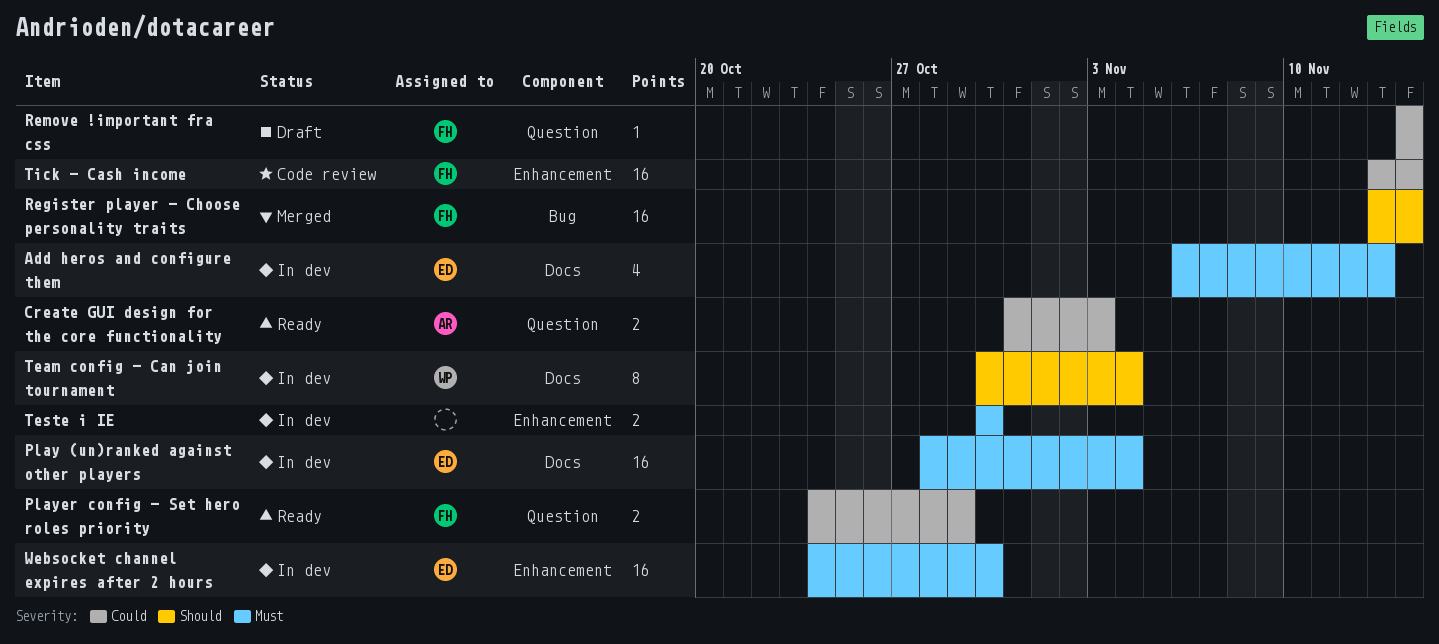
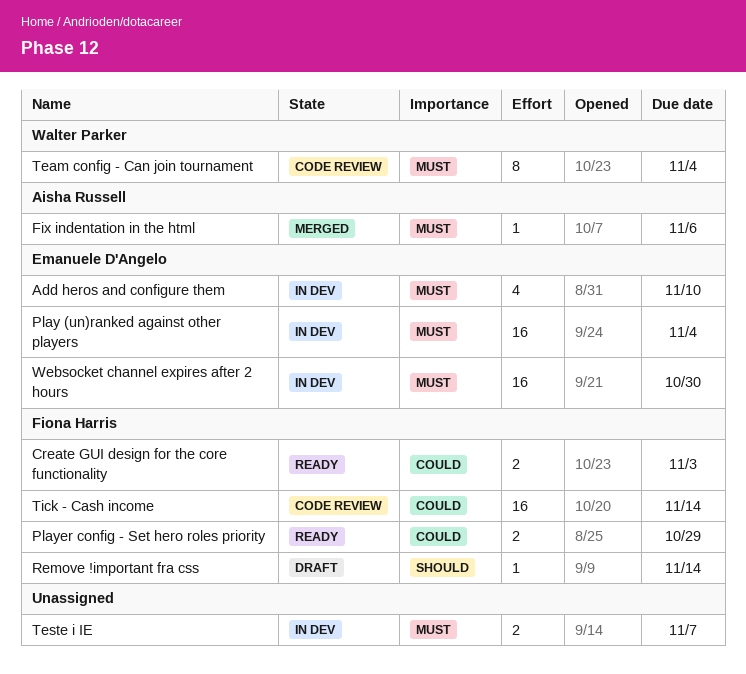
Add heros and configure them, due: Nov 13 -> Nov 10
Create GUI design for the core functionality, owner: Aisha Russell -> Fiona Harris
Fix indentation in the html: none -> present
Register player - Choose personality traits: present -> none
Remove !important fra css, priority: Could -> Should
Team config - Can join tournament, status: In dev -> Code review
Team config - Can join tournament, priority: Should -> Must
Teste i IE, due: Oct 30 -> Nov 7

